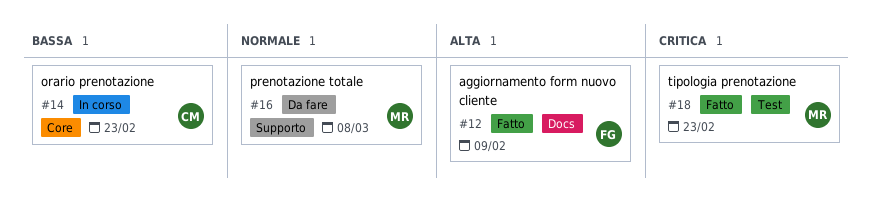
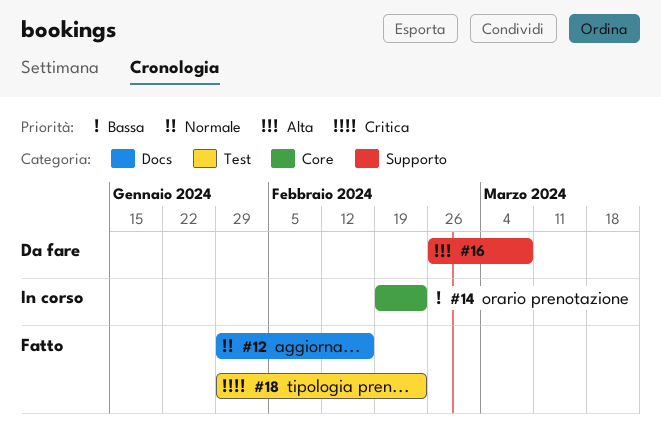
#12, priority: Alta -> Normale
#12, due: Feb 9 -> Feb 16
#16, priority: Normale -> Alta

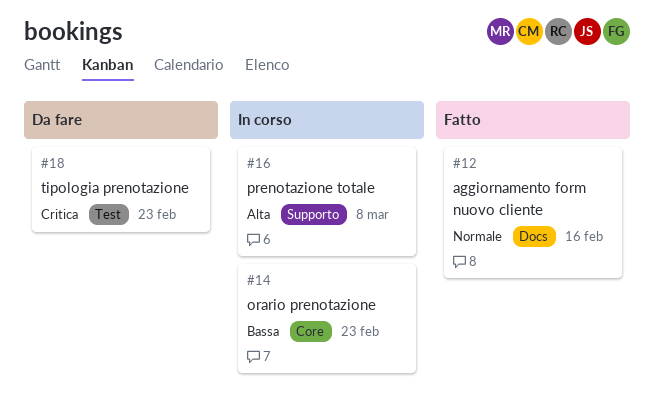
#16, status: Da fare -> In corso
#18, status: Fatto -> Da fare

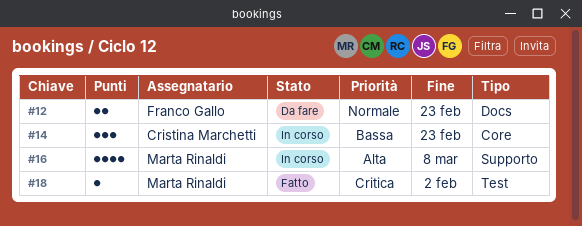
#12, status: Fatto -> Da fare
#12, due: Feb 16 -> Feb 23
#18, status: Da fare -> Fatto
#18, due: Feb 23 -> Feb 2

